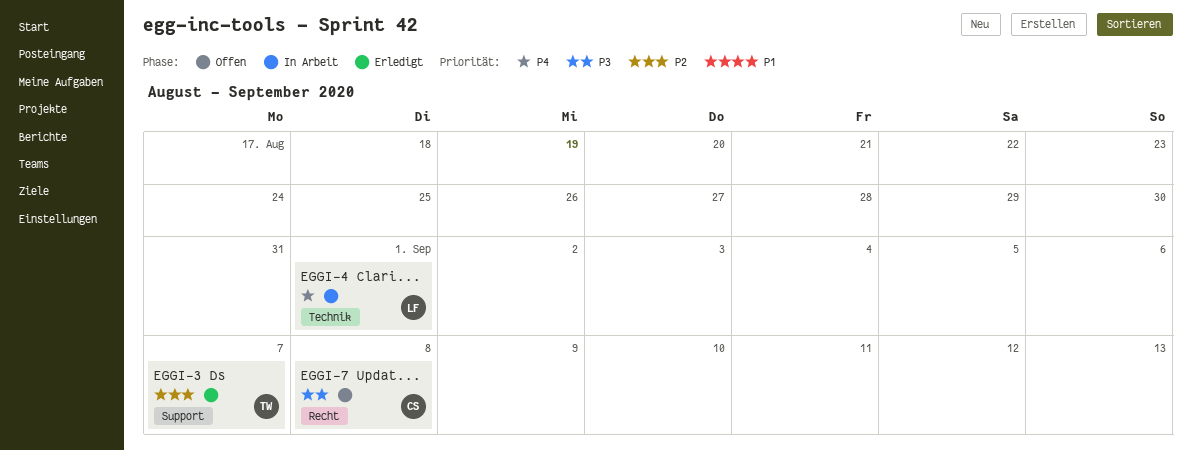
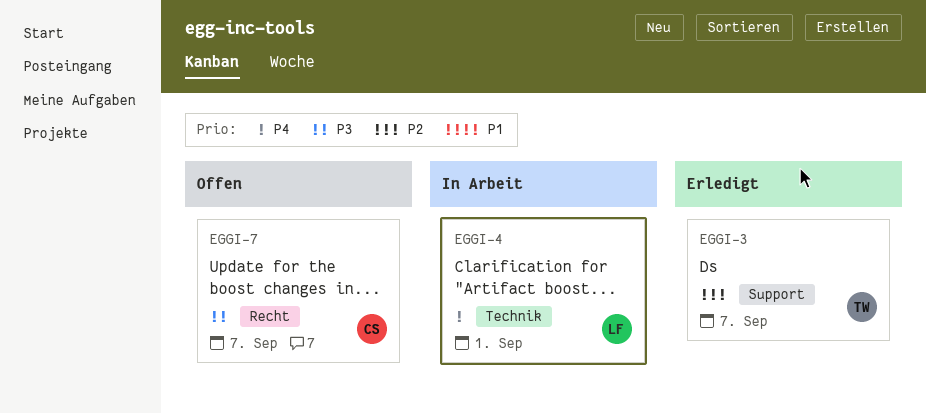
EGGI-7, due: Sep 8 -> Sep 7

